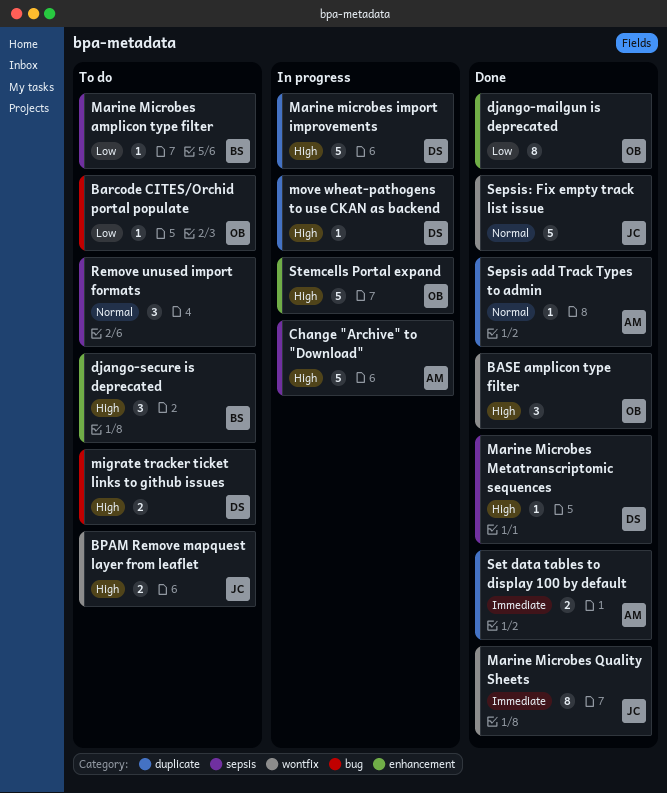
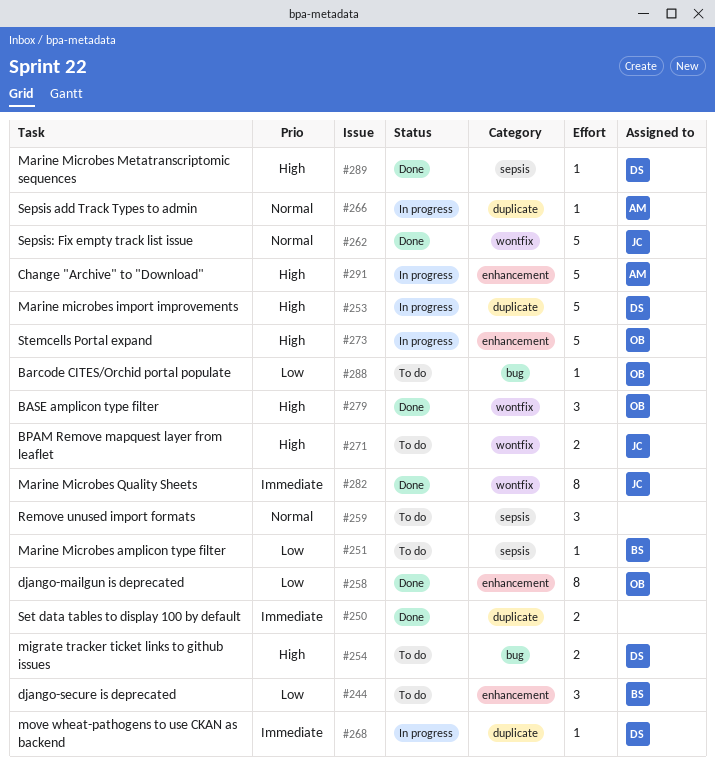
Change "Archive" to "Download", label: sepsis -> enhancement
django-secure is deprecated, priority: High -> Low
move wheat-pathogens to use CKAN as backend, priority: High -> Immediate
Sepsis add Track Types to admin, status: Done -> In progress
Set data tables to display 100 by default, owner: AM -> none

